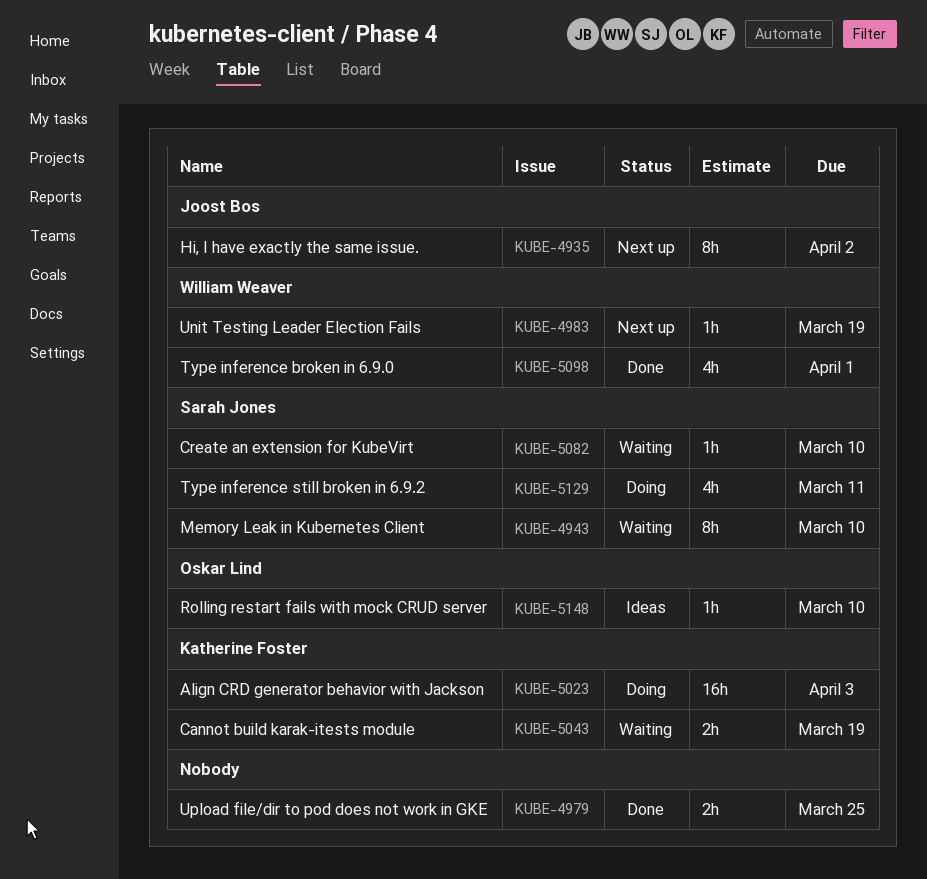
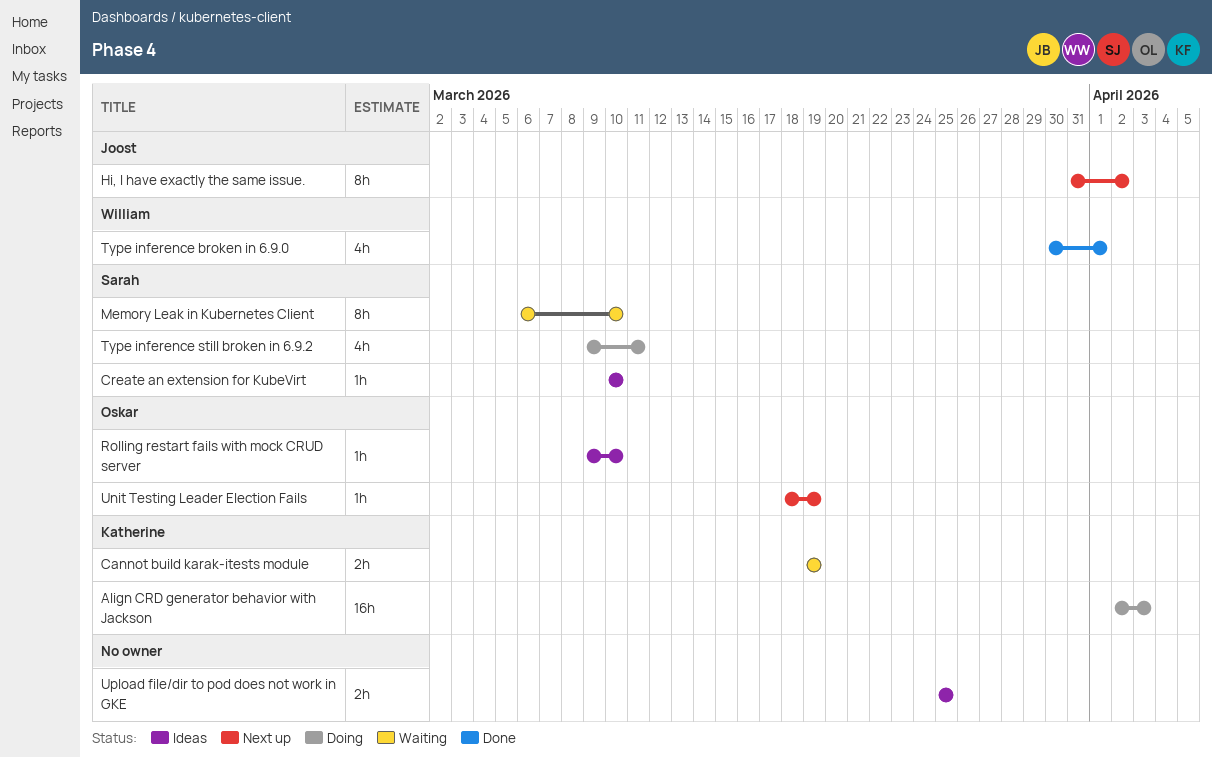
Create an extension for KubeVirt, status: Waiting -> Ideas
Unit Testing Leader Election Fails, owner: William Weaver -> Oskar Lind
Upload file/dir to pod does not work in GKE, status: Done -> Ideas

